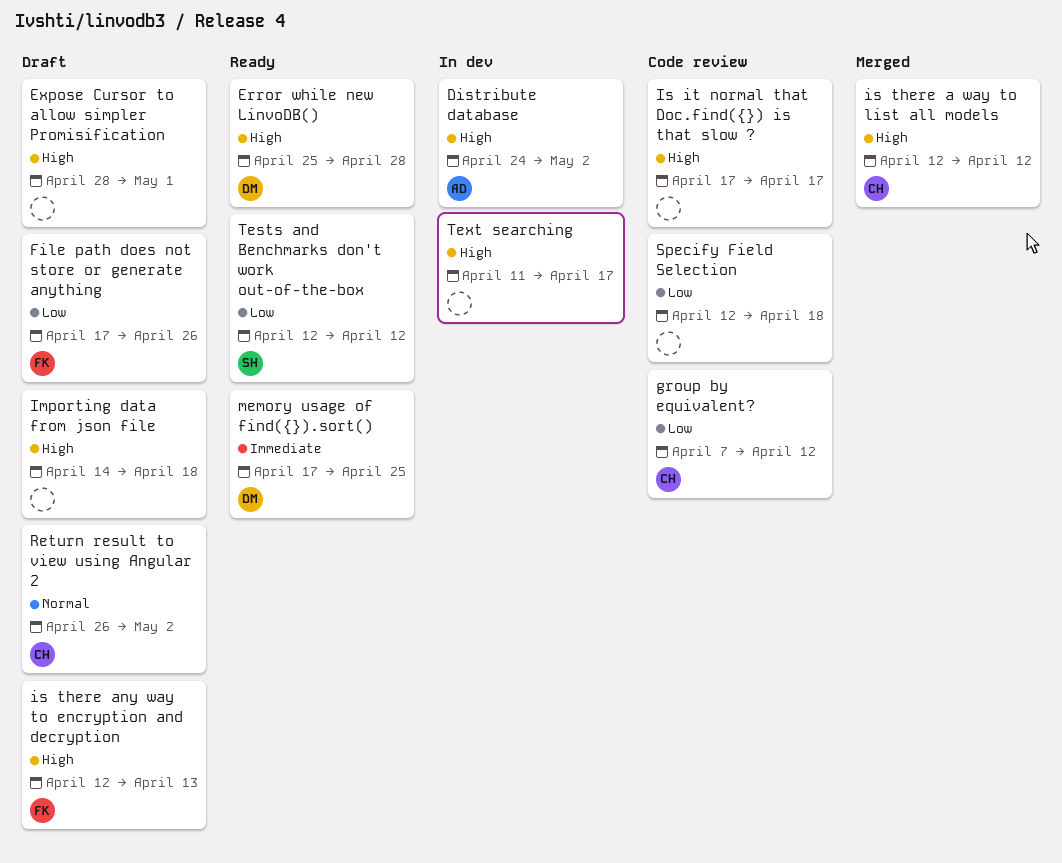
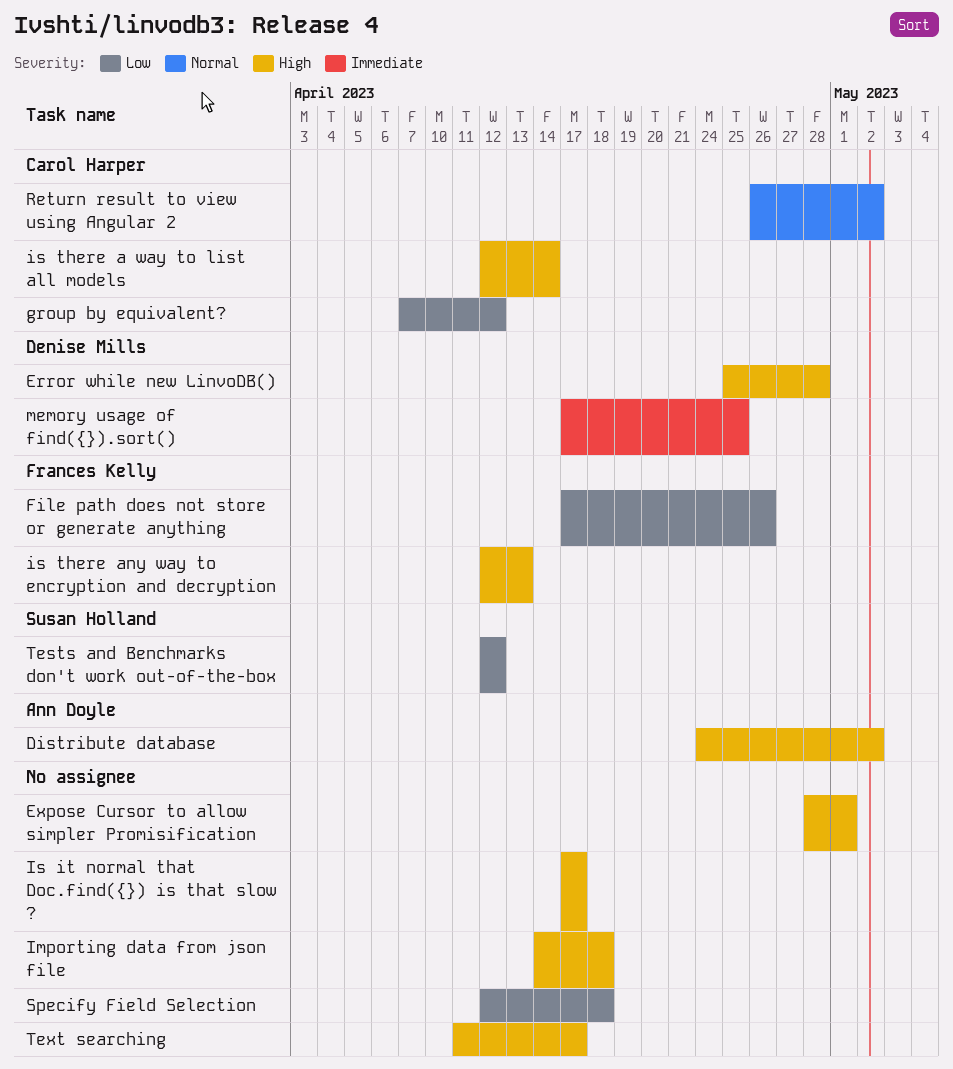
is there a way to list all models, due: Apr 12 -> Apr 14

